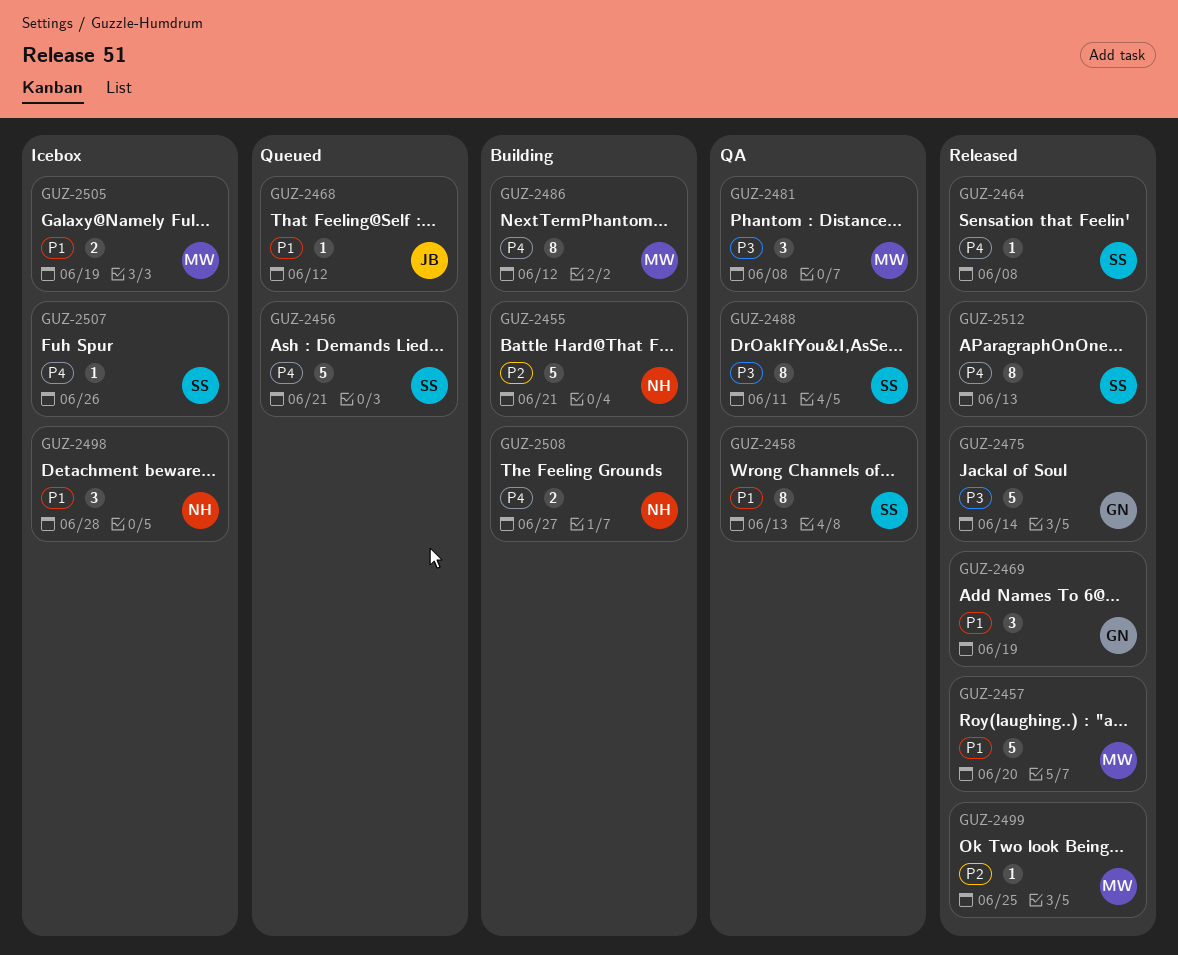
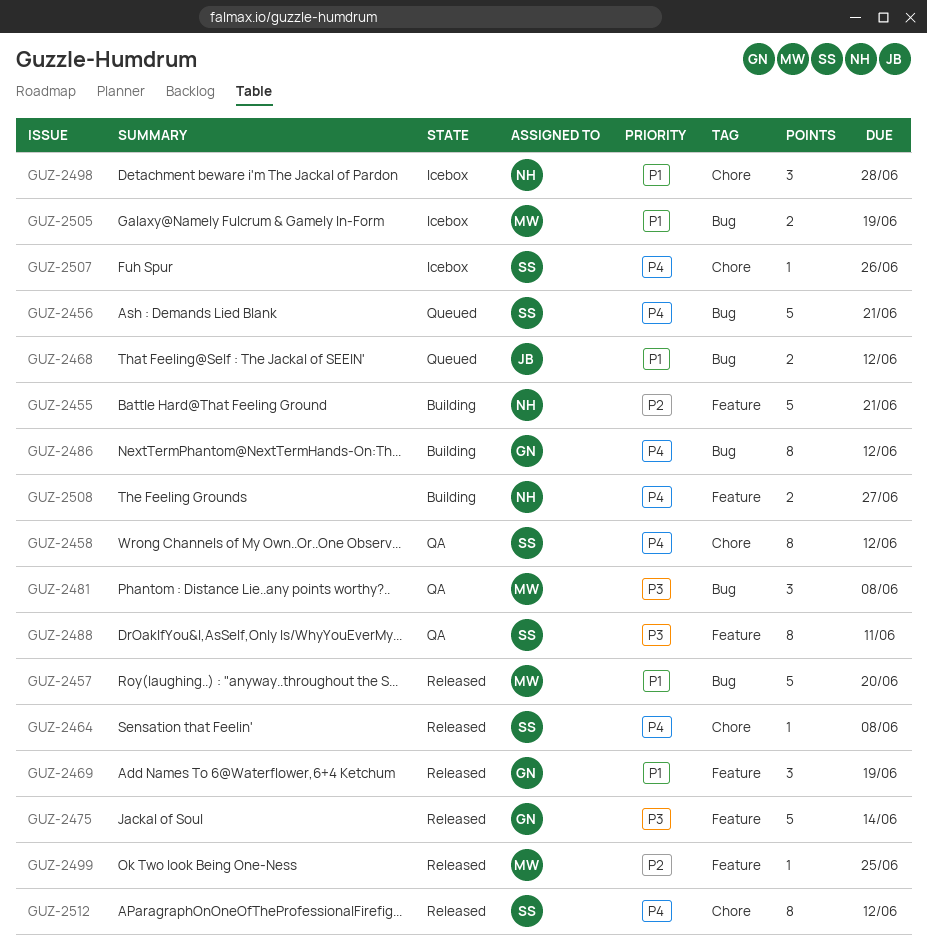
GUZ-2458, priority: P1 -> P4
GUZ-2458, due: Jun 13 -> Jun 12
GUZ-2468, estimate: 1 -> 2
GUZ-2486, owner: MW -> GN
GUZ-2512, due: Jun 13 -> Jun 12

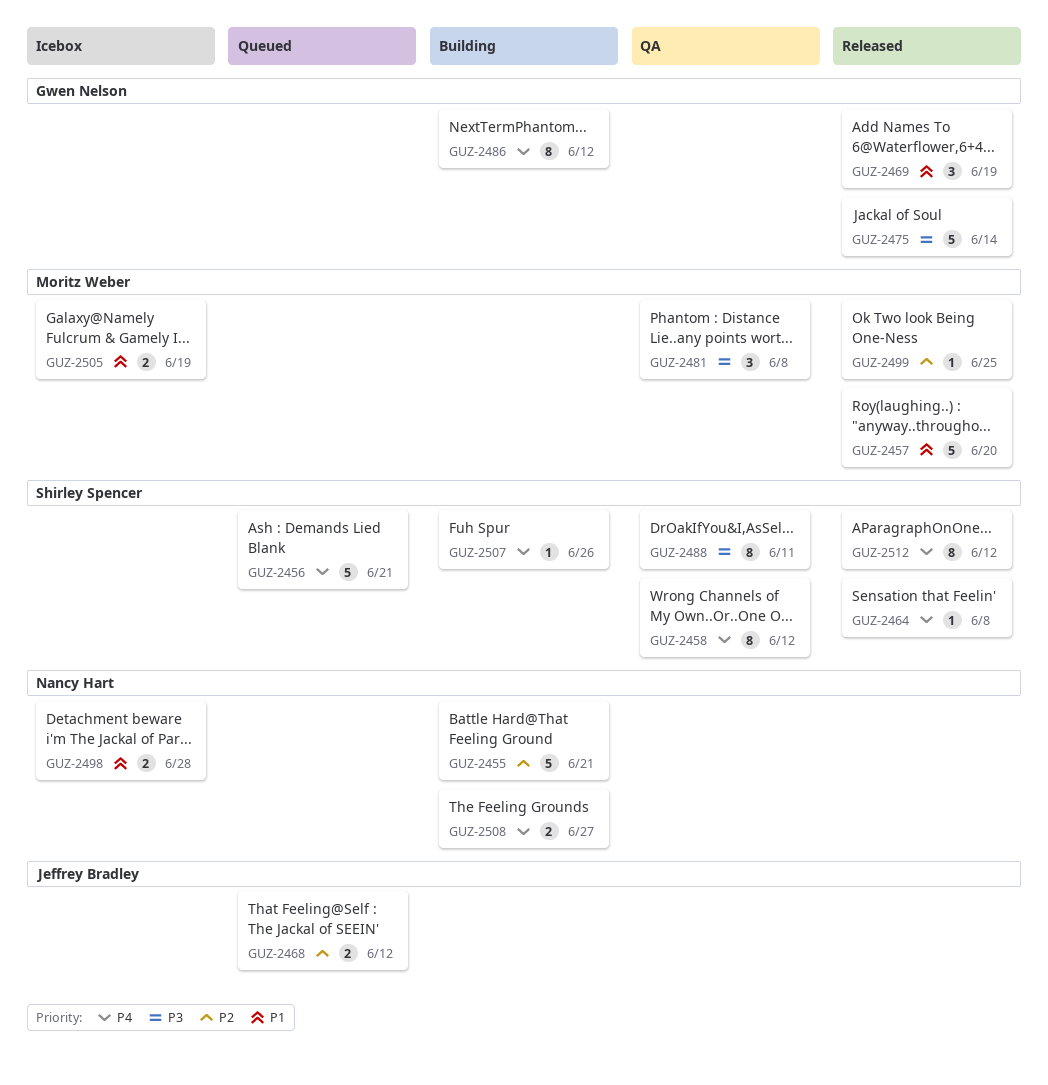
GUZ-2468, priority: P1 -> P2
GUZ-2498, estimate: 3 -> 2
GUZ-2507, status: Icebox -> Building

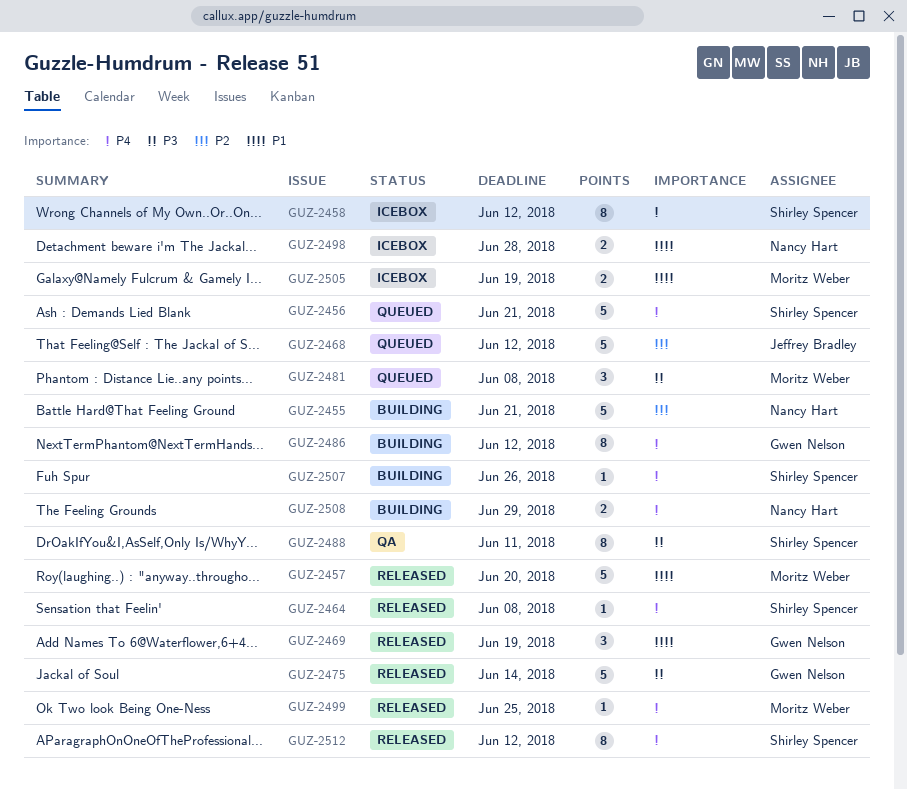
GUZ-2458, status: QA -> Icebox
GUZ-2468, estimate: 2 -> 5
GUZ-2481, status: QA -> Queued
GUZ-2499, priority: P2 -> P4
GUZ-2508, due: Jun 27 -> Jun 29

